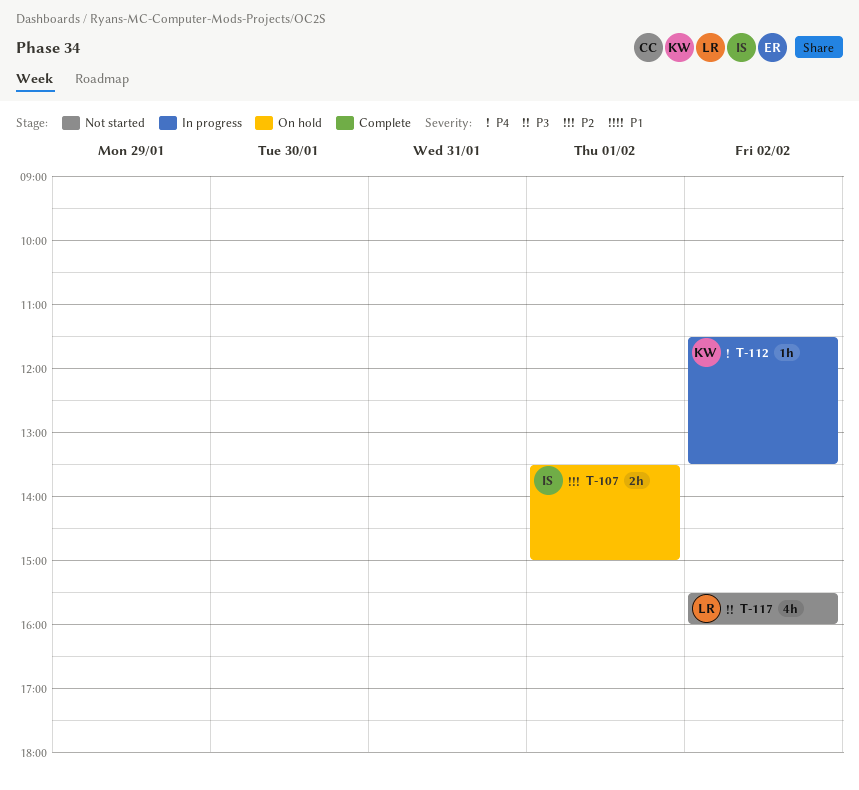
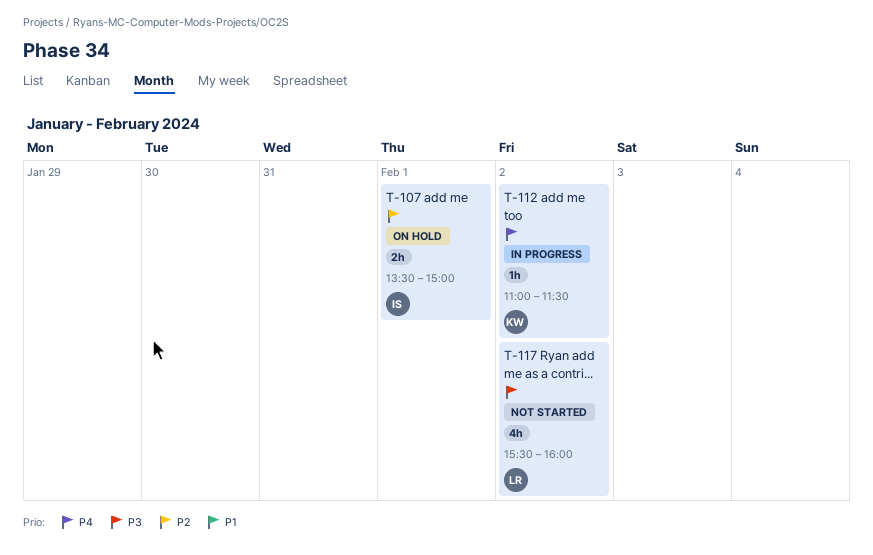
T-112, begins: 11:30 -> 11:00
T-112, ends: 13:30 -> 11:30

